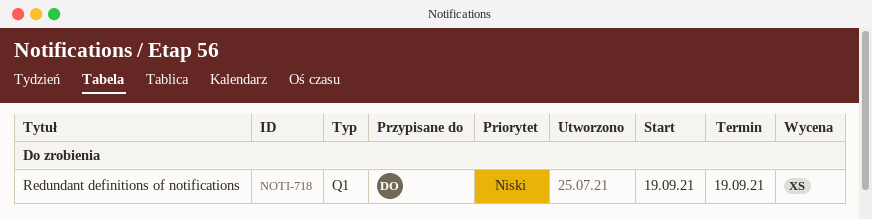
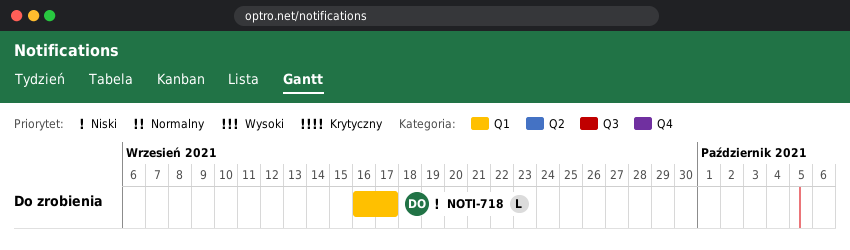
NOTI-718, estimate: XS -> L
NOTI-718, start: Sep 19 -> Sep 16
NOTI-718, due: Sep 19 -> Sep 17

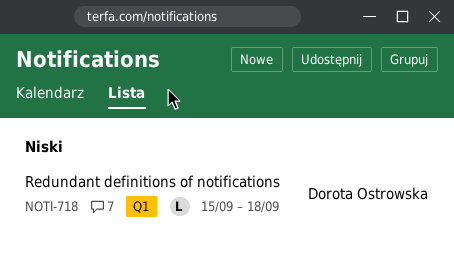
NOTI-718, start: Sep 16 -> Sep 15
NOTI-718, due: Sep 17 -> Sep 18

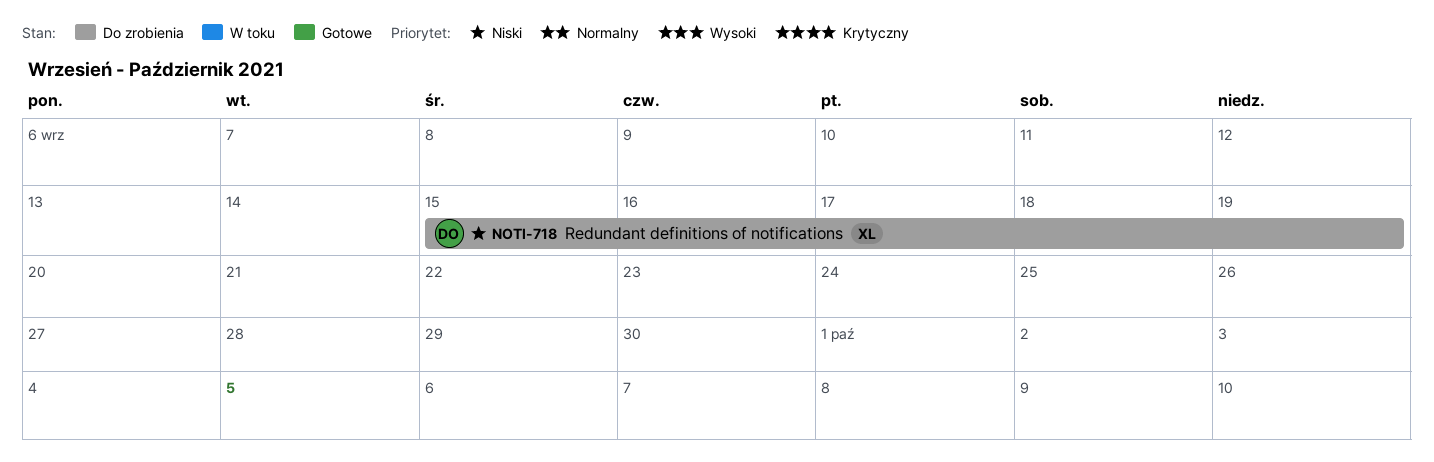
NOTI-718, estimate: L -> XL
NOTI-718, due: Sep 18 -> Sep 19

